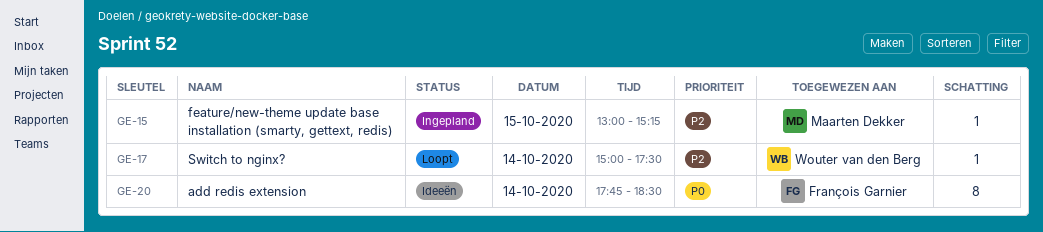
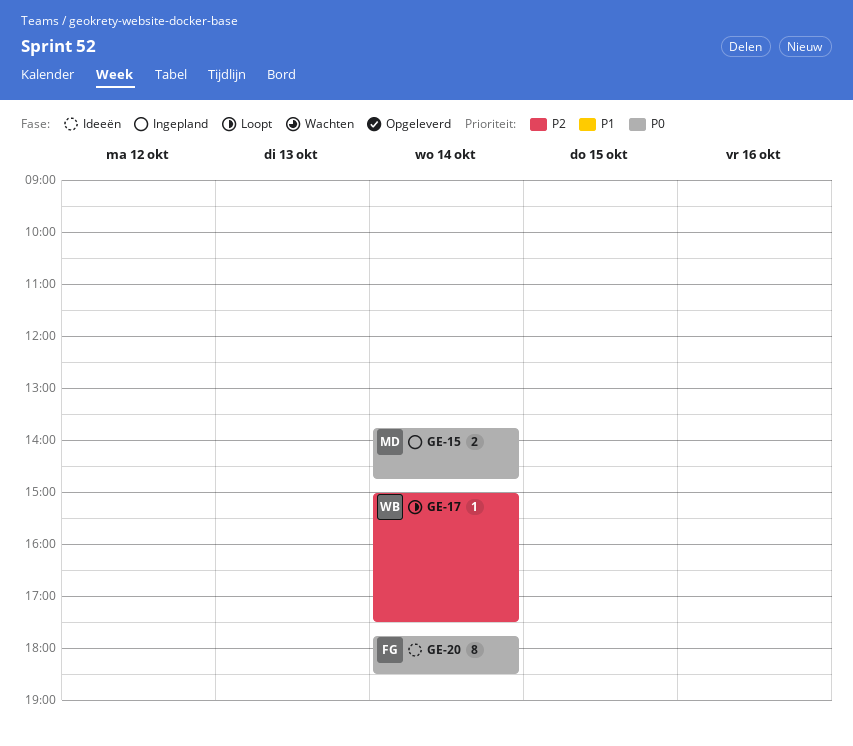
GE-15, priority: P2 -> P0
GE-15, estimate: 1 -> 2
GE-15, day: Oct 15 -> Oct 14
GE-15, begins: 13:00 -> 13:45
GE-15, ends: 15:15 -> 14:45

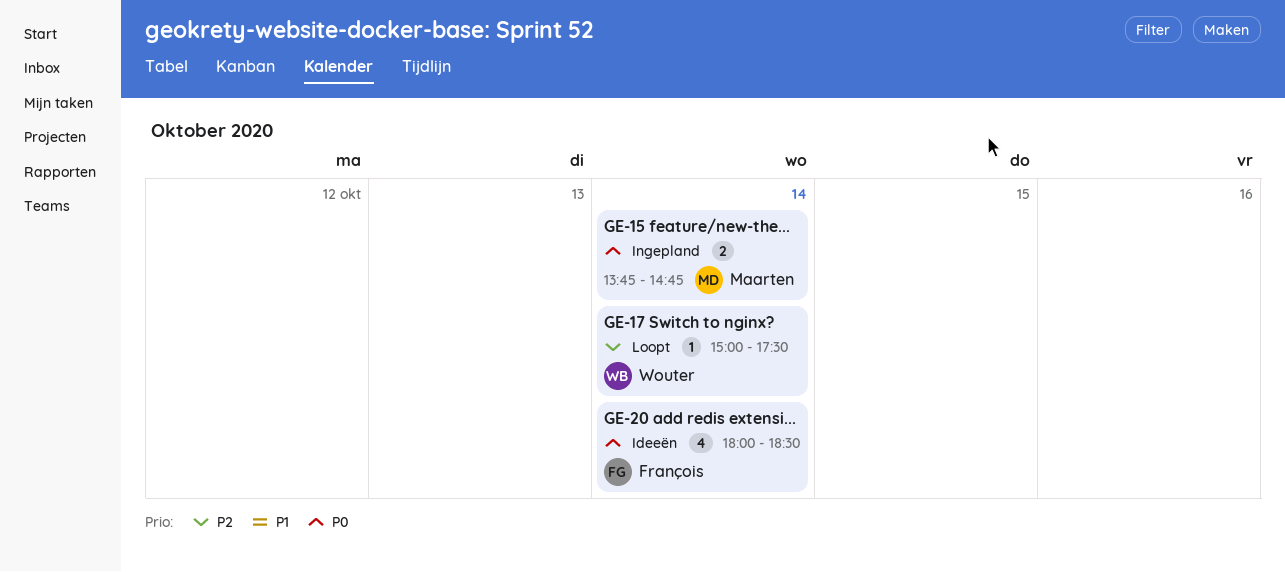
GE-20, estimate: 8 -> 4
GE-20, begins: 17:45 -> 18:00

